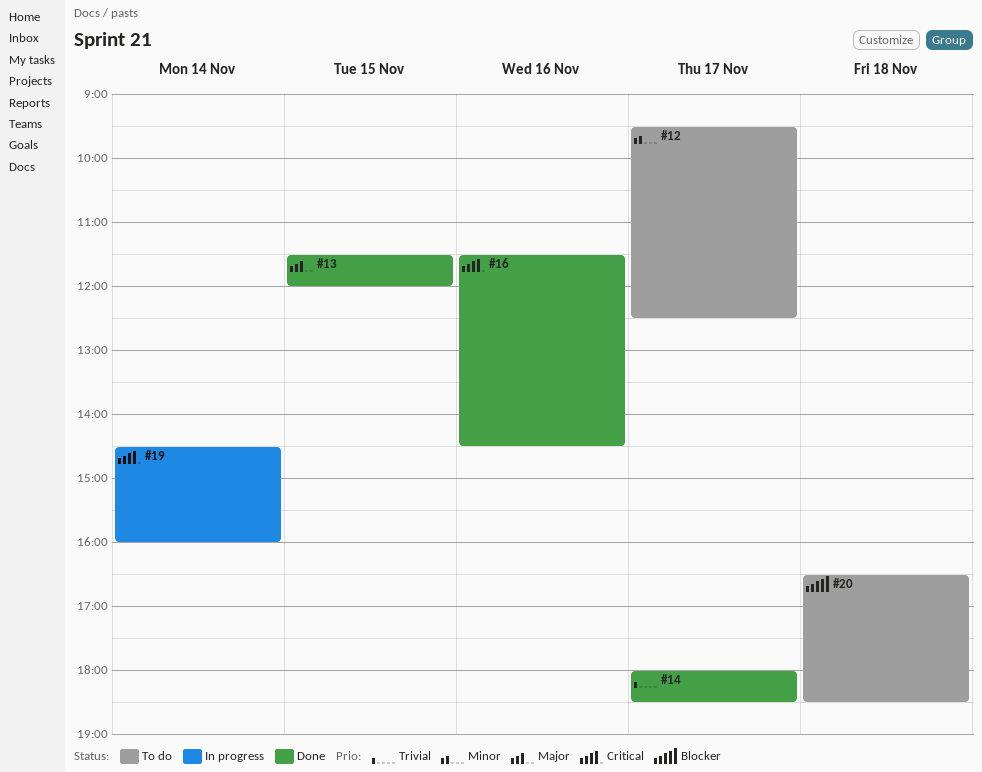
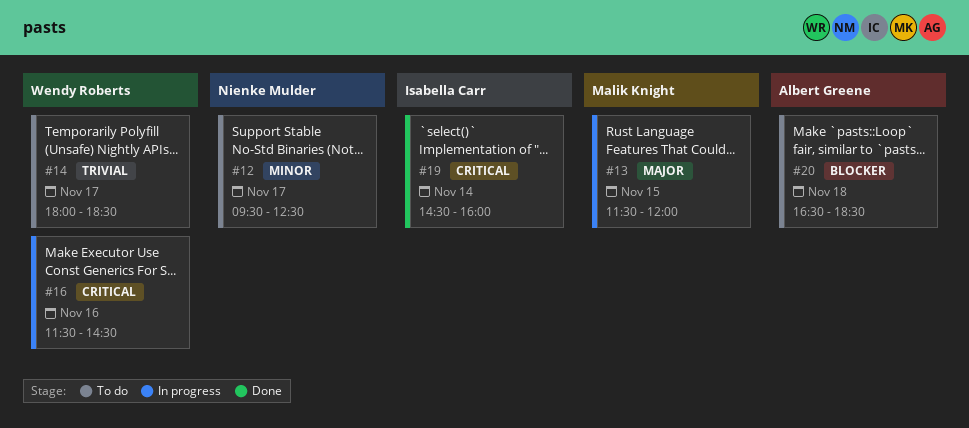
#13, status: Done -> In progress
#14, status: Done -> To do
#16, status: Done -> In progress
#19, status: In progress -> Done

